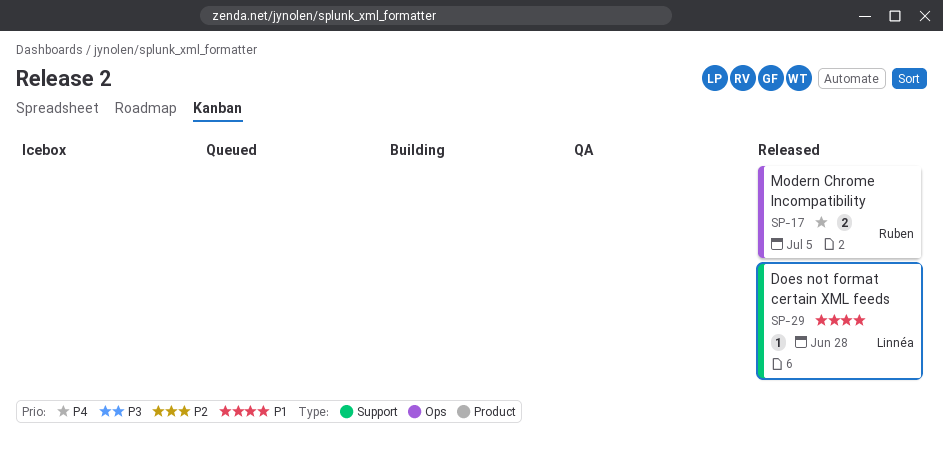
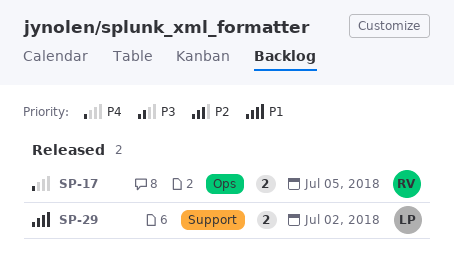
SP-29, estimate: 1 -> 2
SP-29, due: Jun 28 -> Jul 2

